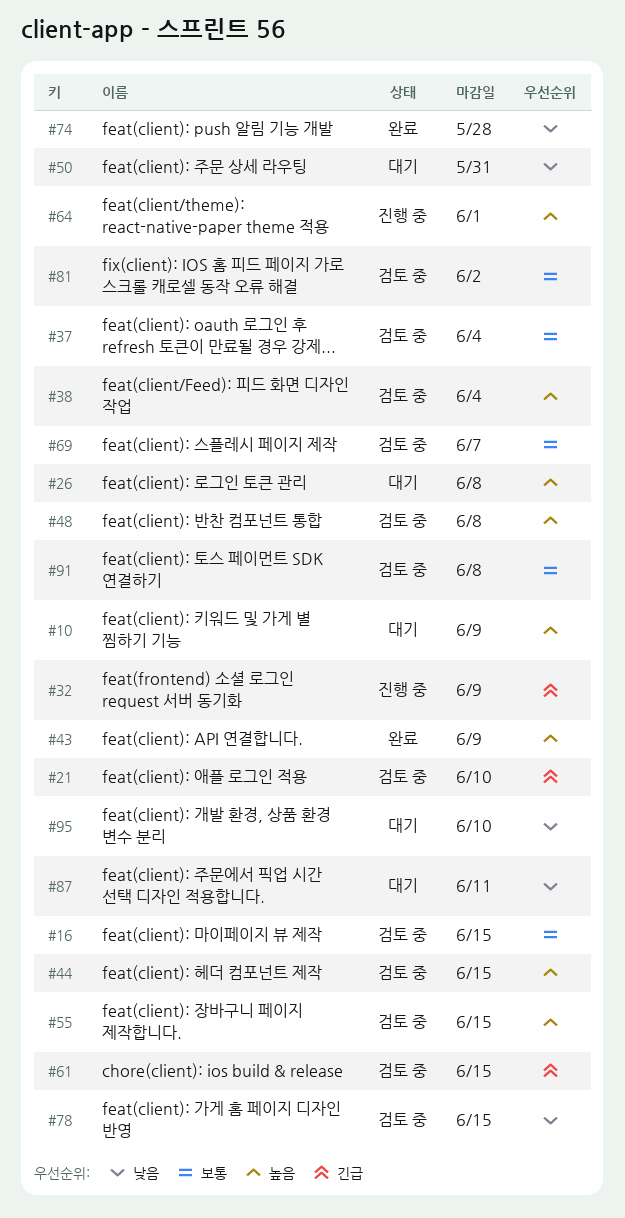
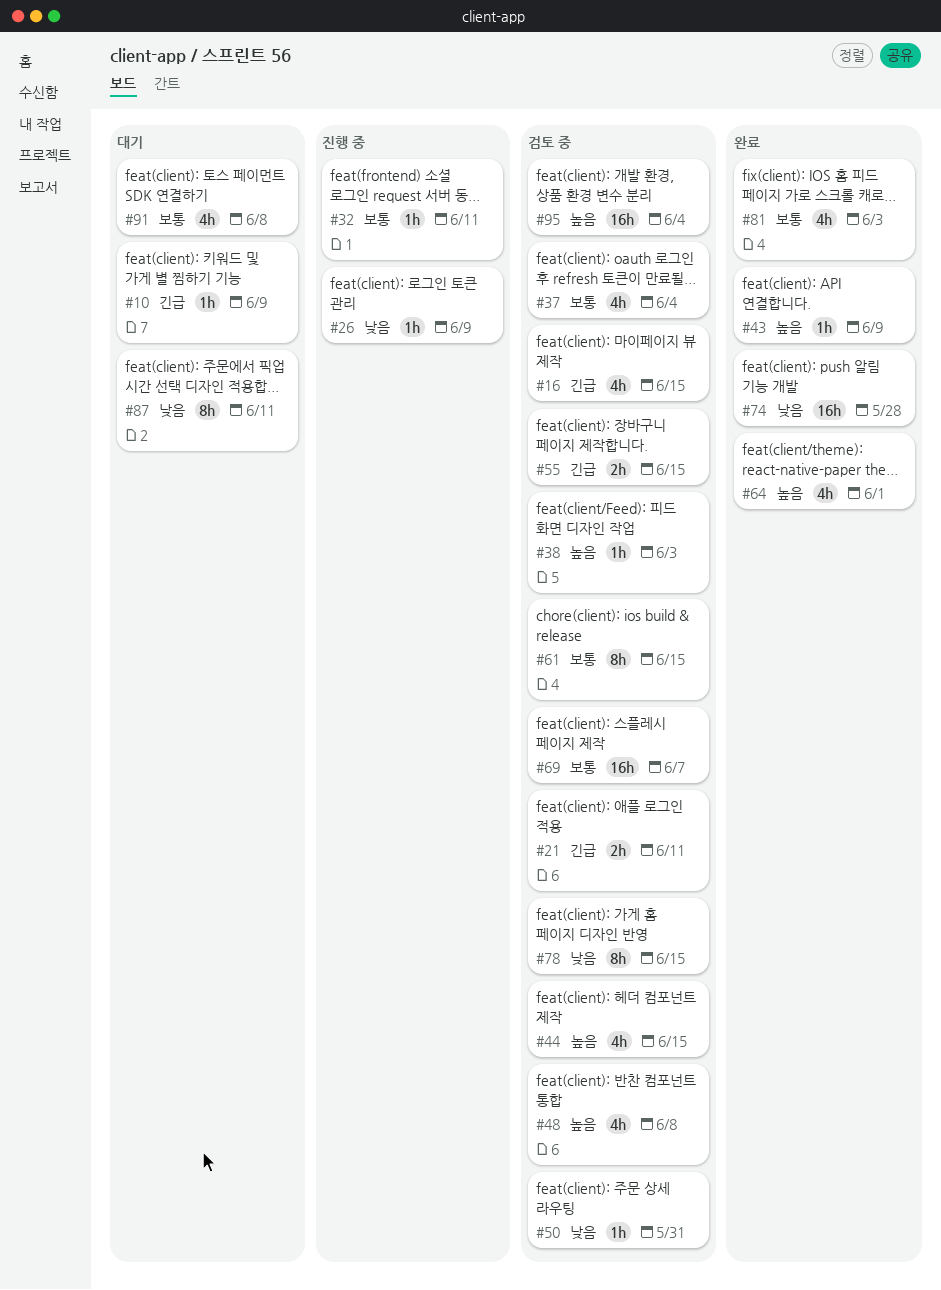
#10, priority: 높음 -> 긴급
#16, priority: 보통 -> 긴급
#21, due: Jun 10 -> Jun 11
#26, status: 대기 -> 진행 중
#26, priority: 높음 -> 낮음
#26, due: Jun 8 -> Jun 9
#32, priority: 긴급 -> 보통
#32, due: Jun 9 -> Jun 11
#38, due: Jun 4 -> Jun 3
#50, status: 대기 -> 검토 중
#55, priority: 높음 -> 긴급
#61, priority: 긴급 -> 보통
#64, status: 진행 중 -> 완료
#81, status: 검토 중 -> 완료
#81, due: Jun 2 -> Jun 3
#91, status: 검토 중 -> 대기
#95, status: 대기 -> 검토 중
#95, priority: 낮음 -> 높음
#95, due: Jun 10 -> Jun 4

